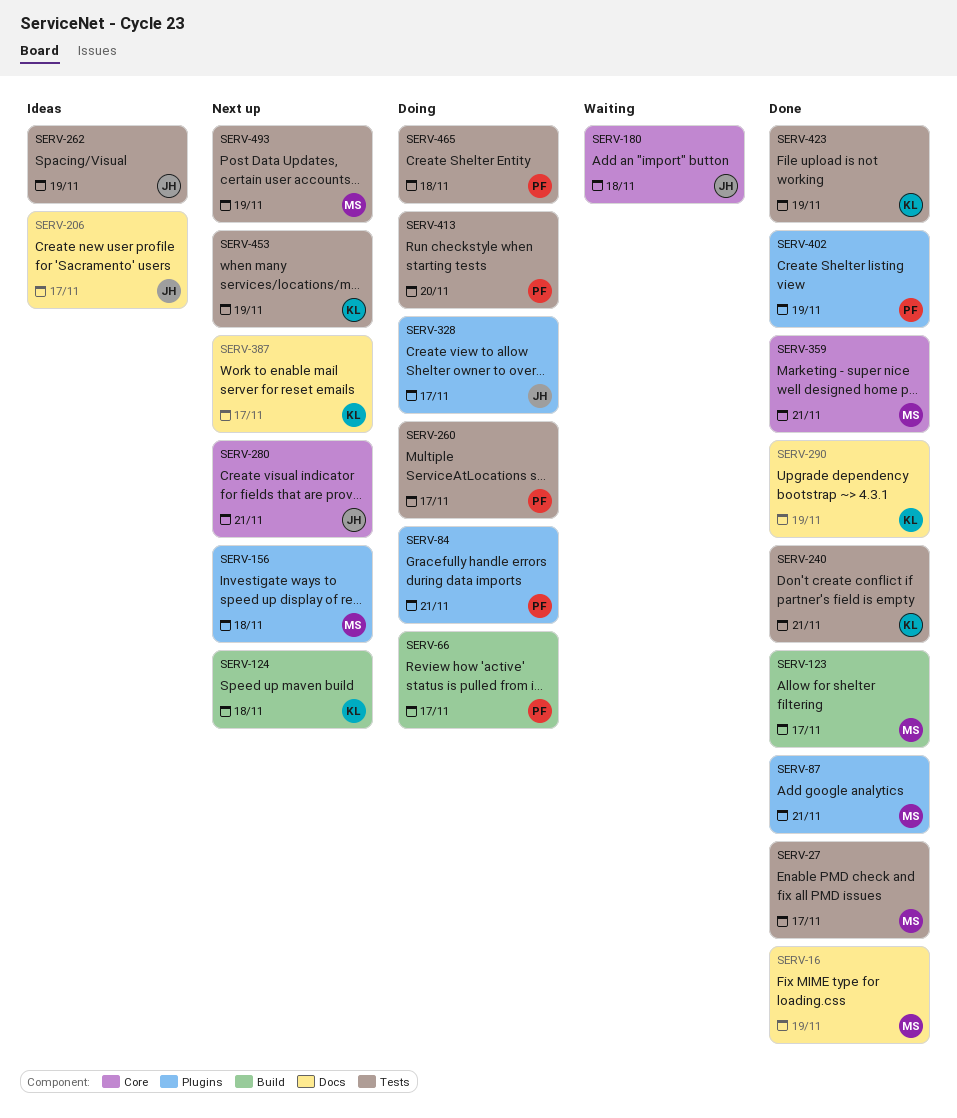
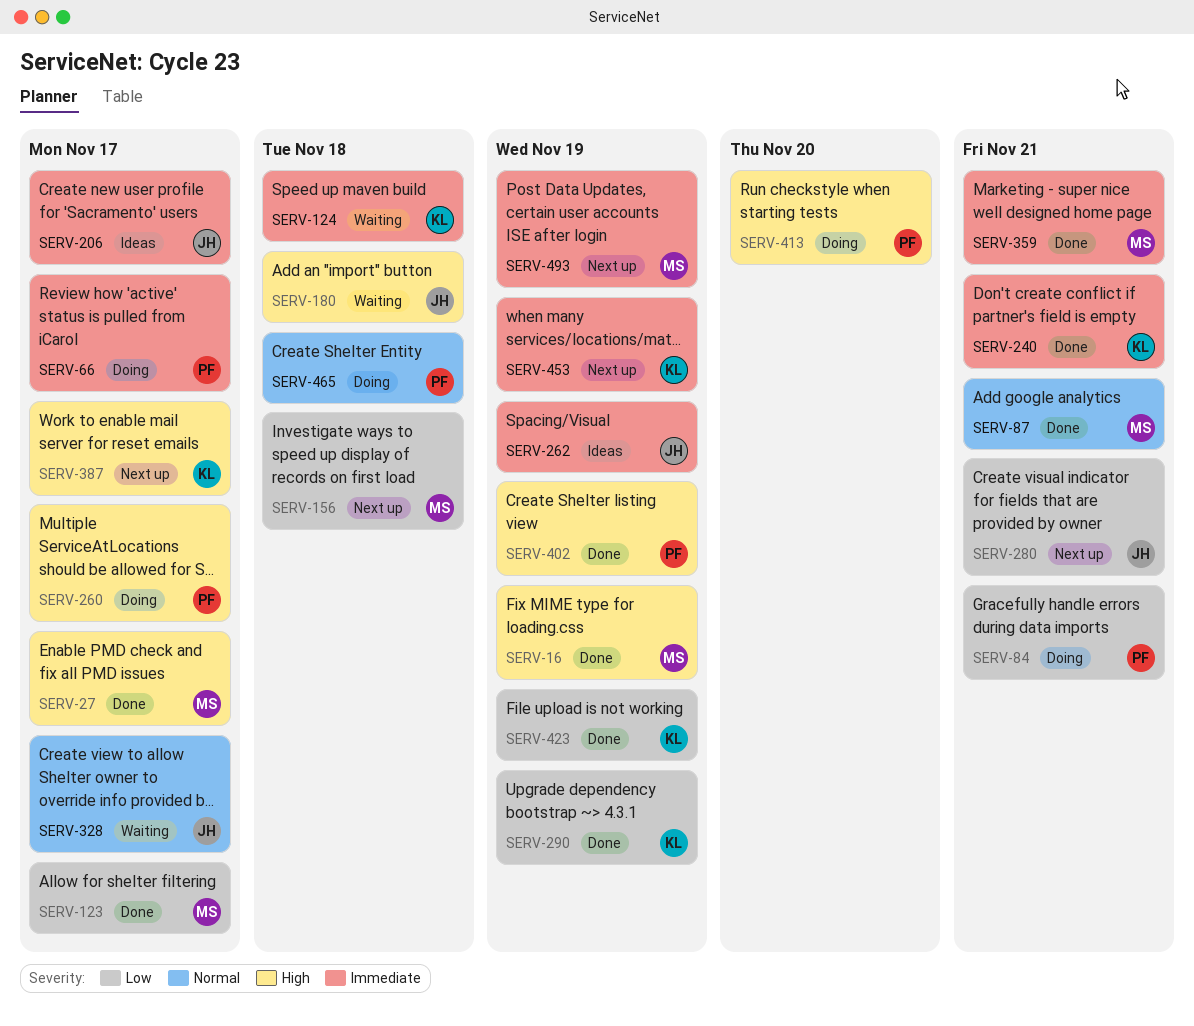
SERV-124, status: Next up -> Waiting
SERV-328, status: Doing -> Waiting

